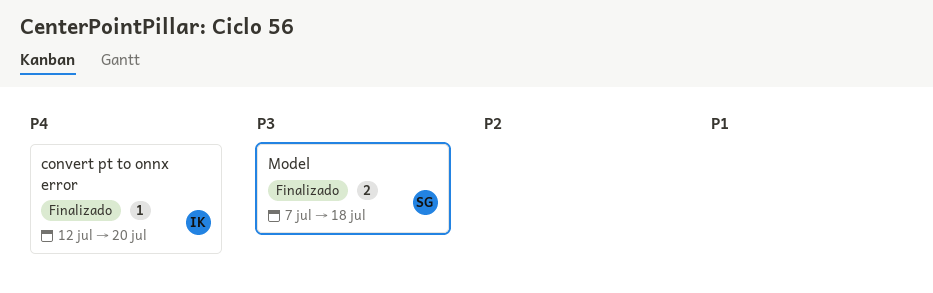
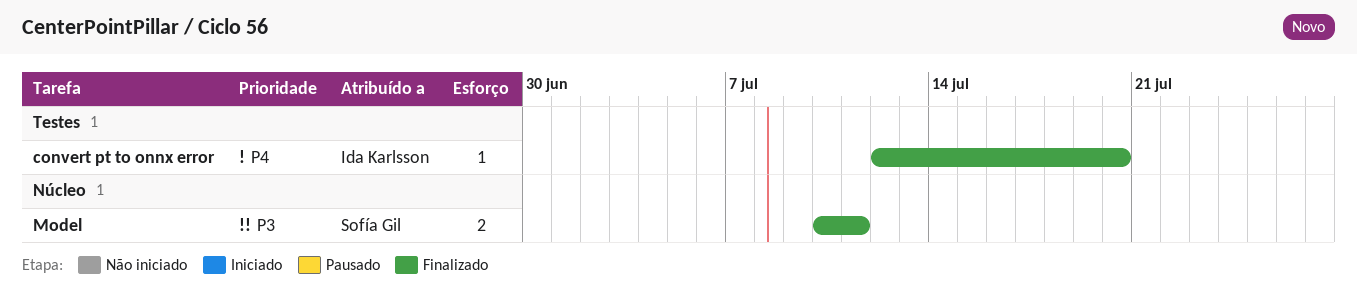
Model, start: Jul 7 -> Jul 10
Model, due: Jul 18 -> Jul 11

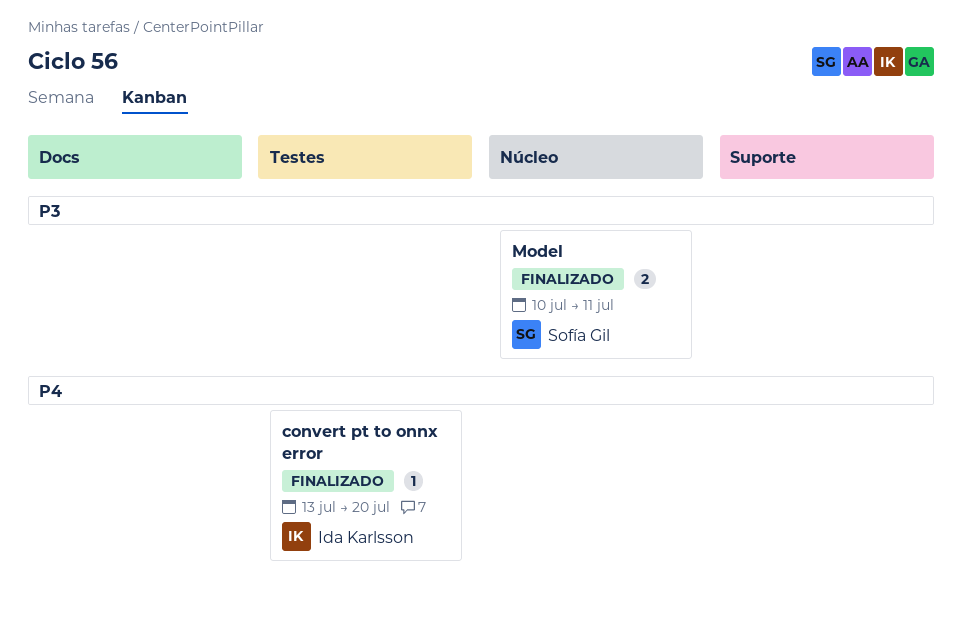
convert pt to onnx error, start: Jul 12 -> Jul 13

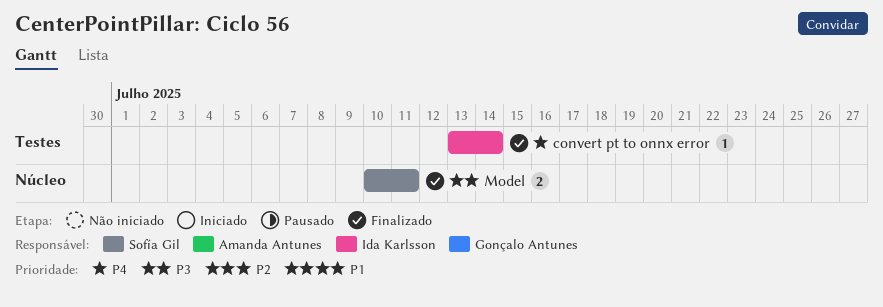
convert pt to onnx error, due: Jul 20 -> Jul 14

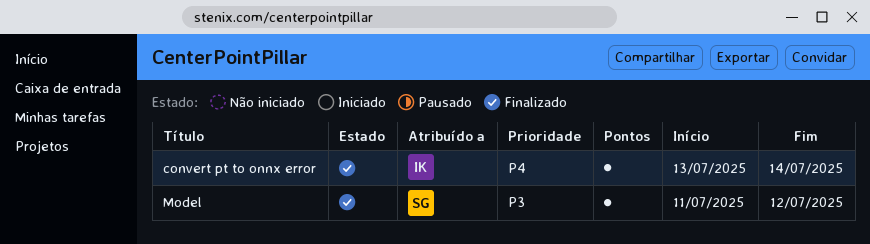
Model, estimate: 2 -> 1
Model, start: Jul 10 -> Jul 11
Model, due: Jul 11 -> Jul 12

